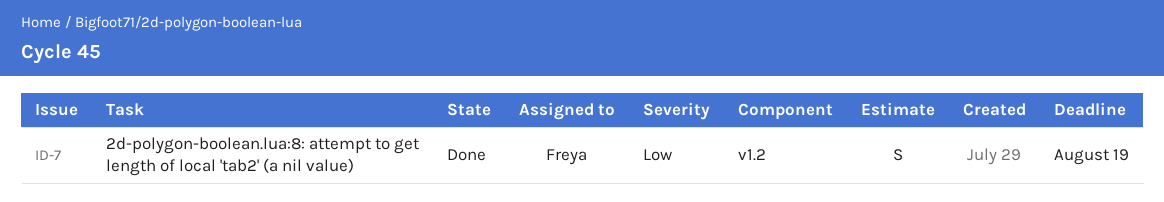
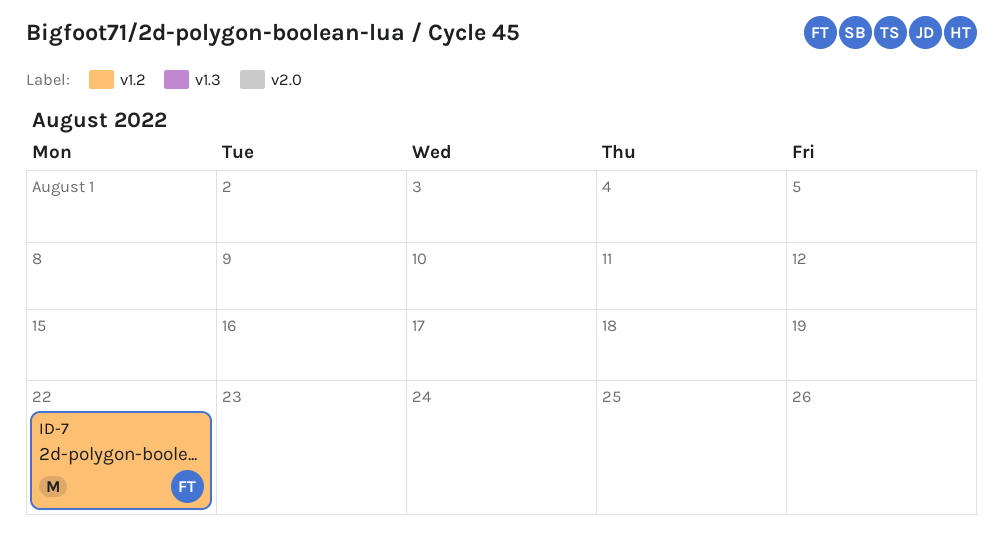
ID-7, estimate: S -> M
ID-7, due: Aug 19 -> Aug 22

